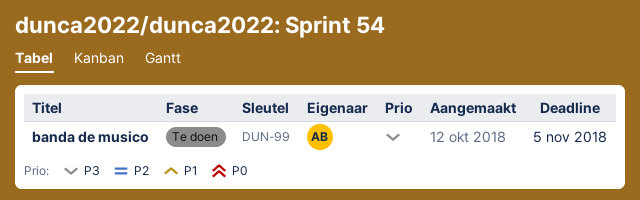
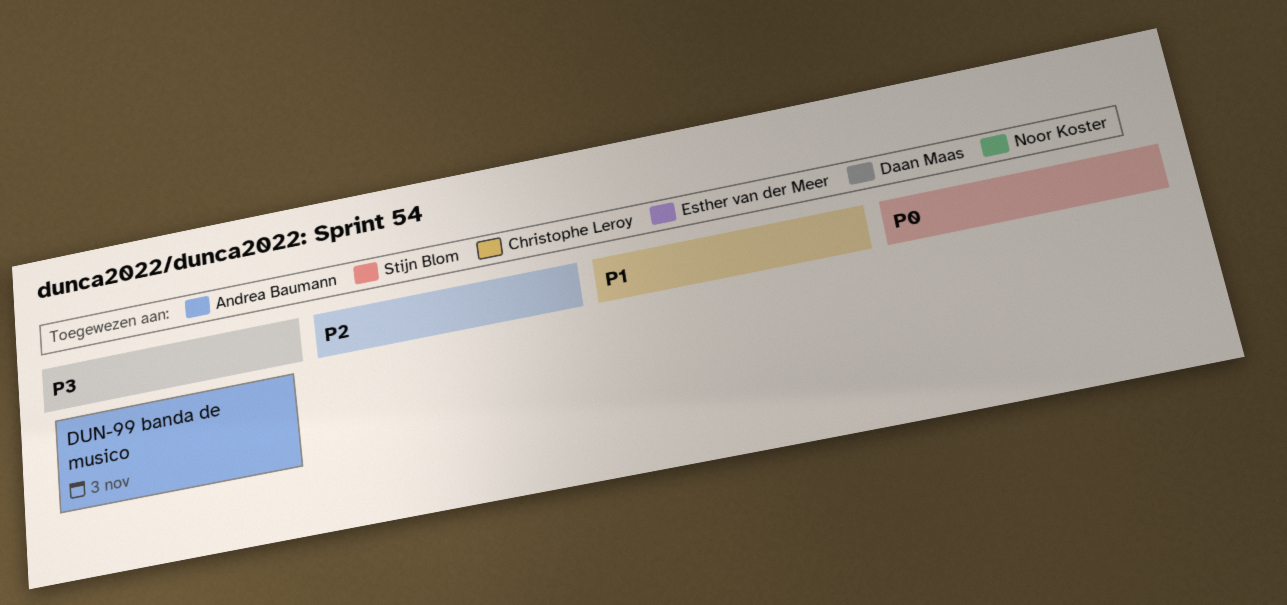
DUN-99, due: Nov 5 -> Nov 3

